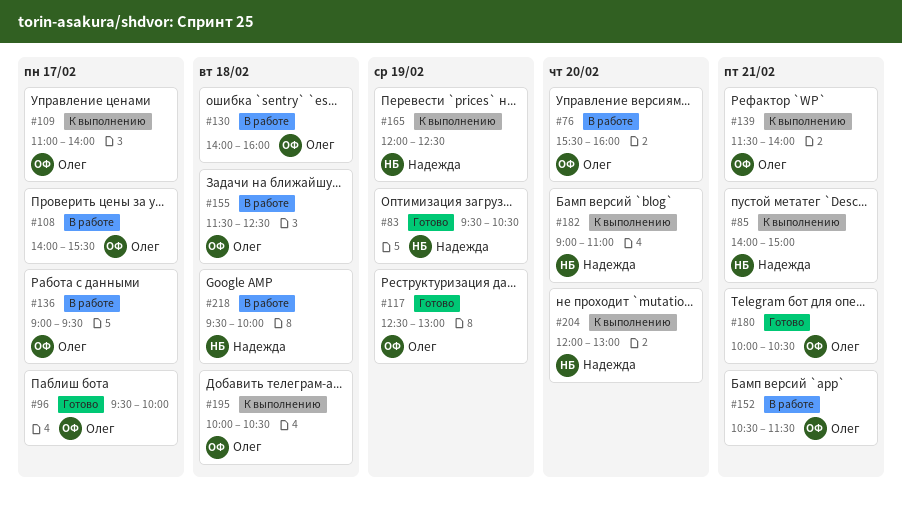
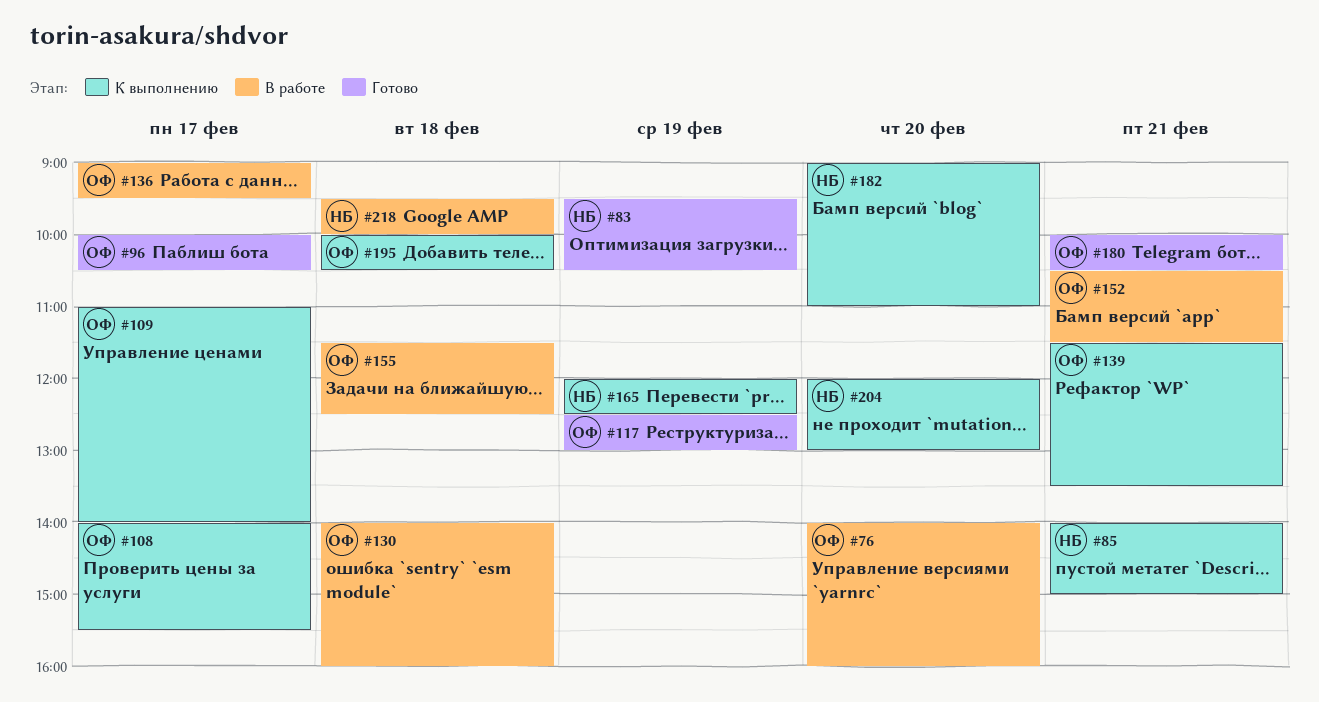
#76, begins: 15:30 -> 14:00
#96, begins: 09:30 -> 10:00
#96, ends: 10:00 -> 10:30
#108, status: В работе -> К выполнению
#139, ends: 14:00 -> 13:30

